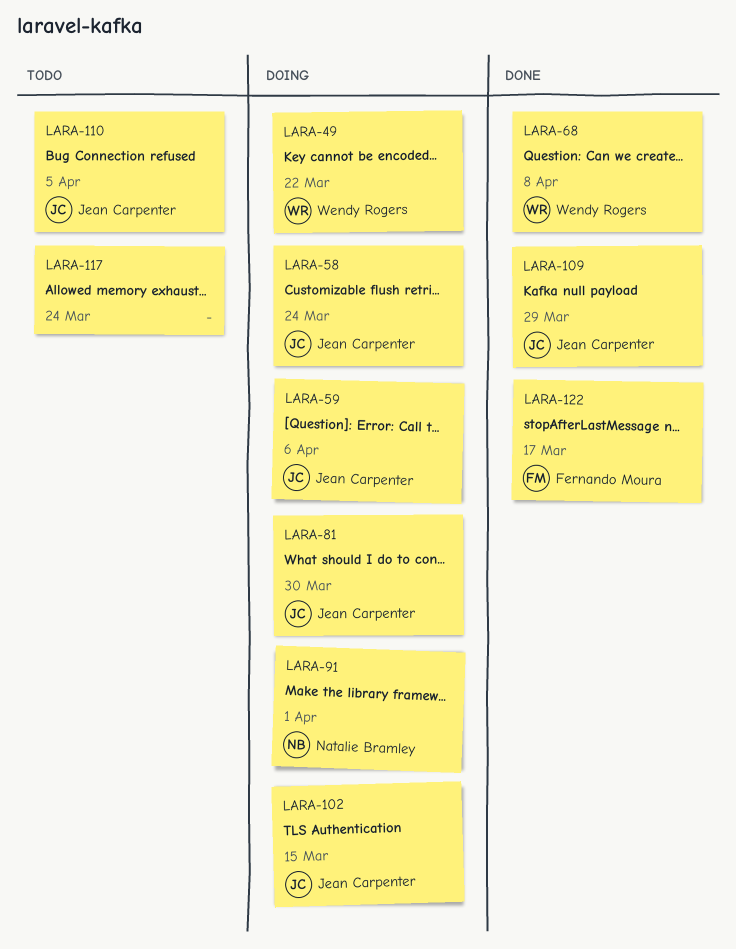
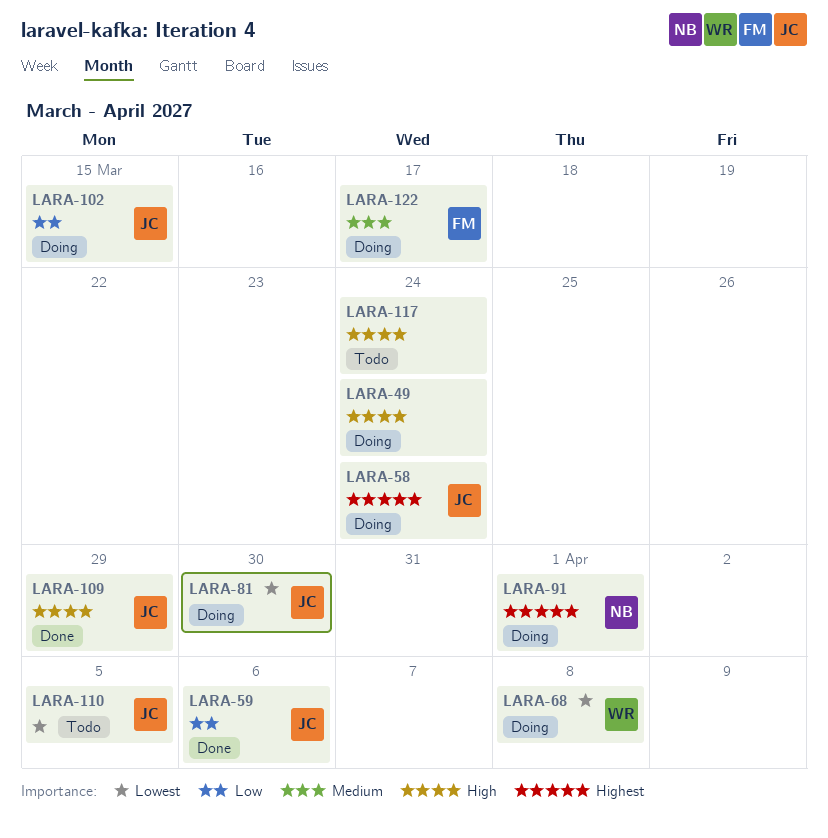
LARA-49, owner: Wendy Rogers -> none
LARA-49, due: Mar 22 -> Mar 24
LARA-59, status: Doing -> Done
LARA-68, status: Done -> Doing
LARA-122, status: Done -> Doing

